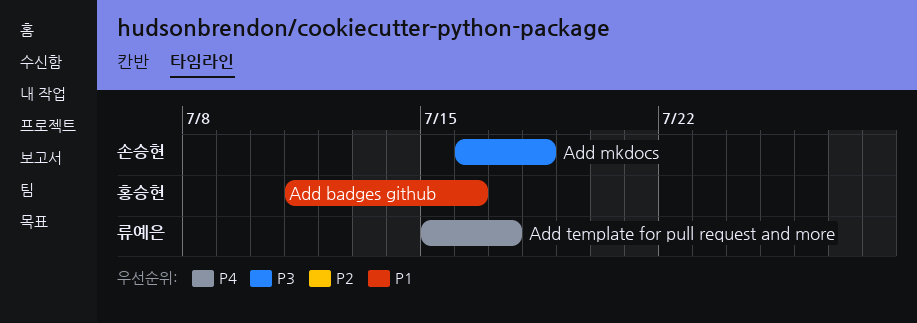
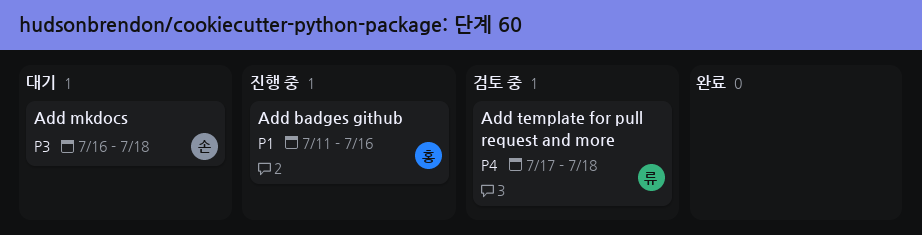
Add template for pull request and more, start: Jul 15 -> Jul 17
Add template for pull request and more, due: Jul 17 -> Jul 18

